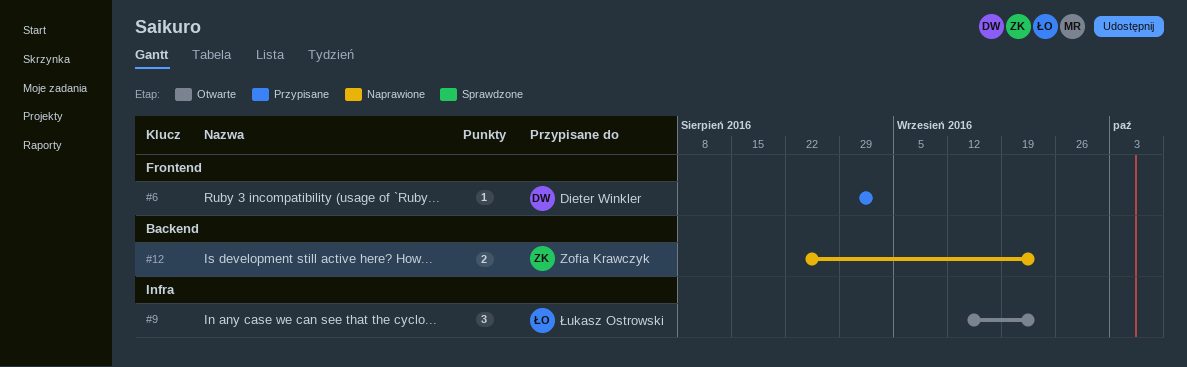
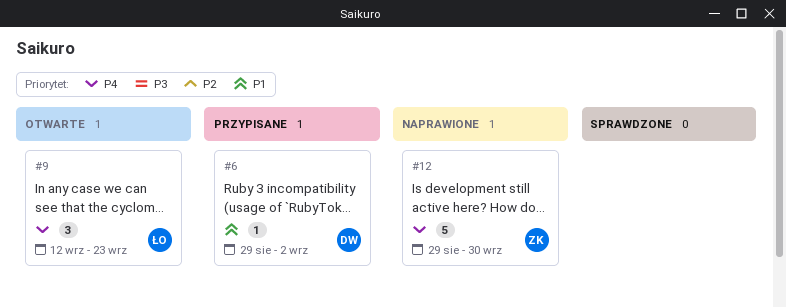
#12, estimate: 2 -> 5
#12, start: Aug 22 -> Aug 29
#12, due: Sep 23 -> Sep 30

